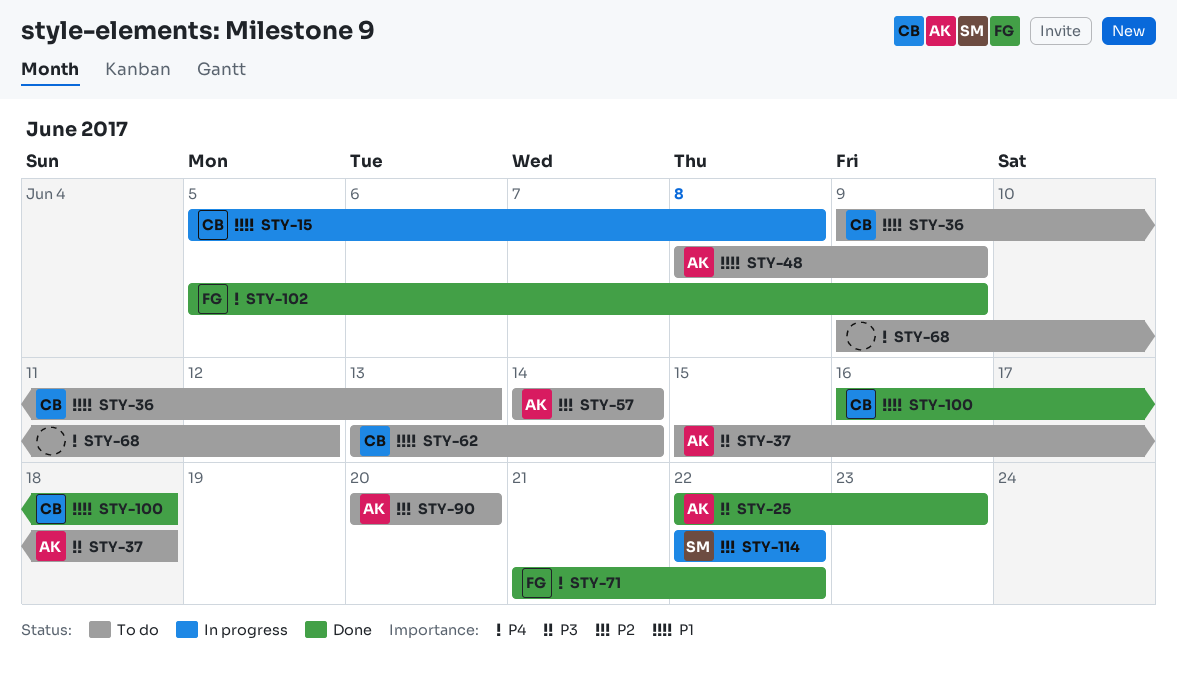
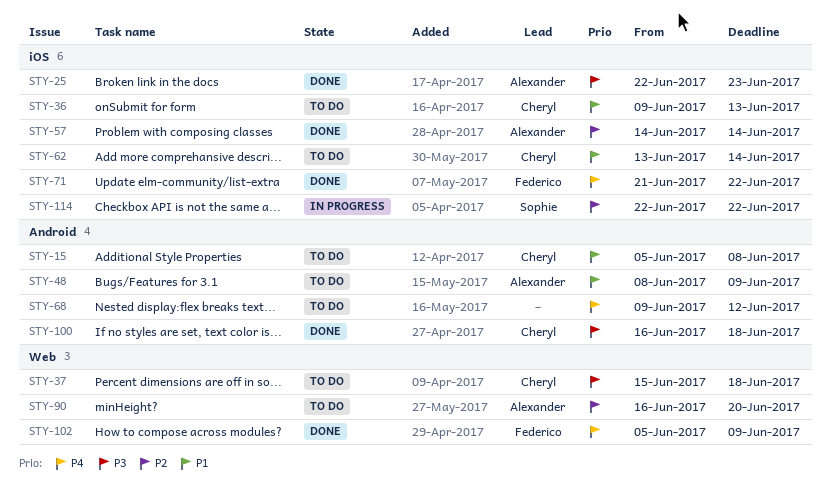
STY-15, status: In progress -> To do
STY-37, owner: Alexander -> Cheryl
STY-57, status: To do -> Done
STY-90, start: Jun 20 -> Jun 16
STY-100, priority: P1 -> P3

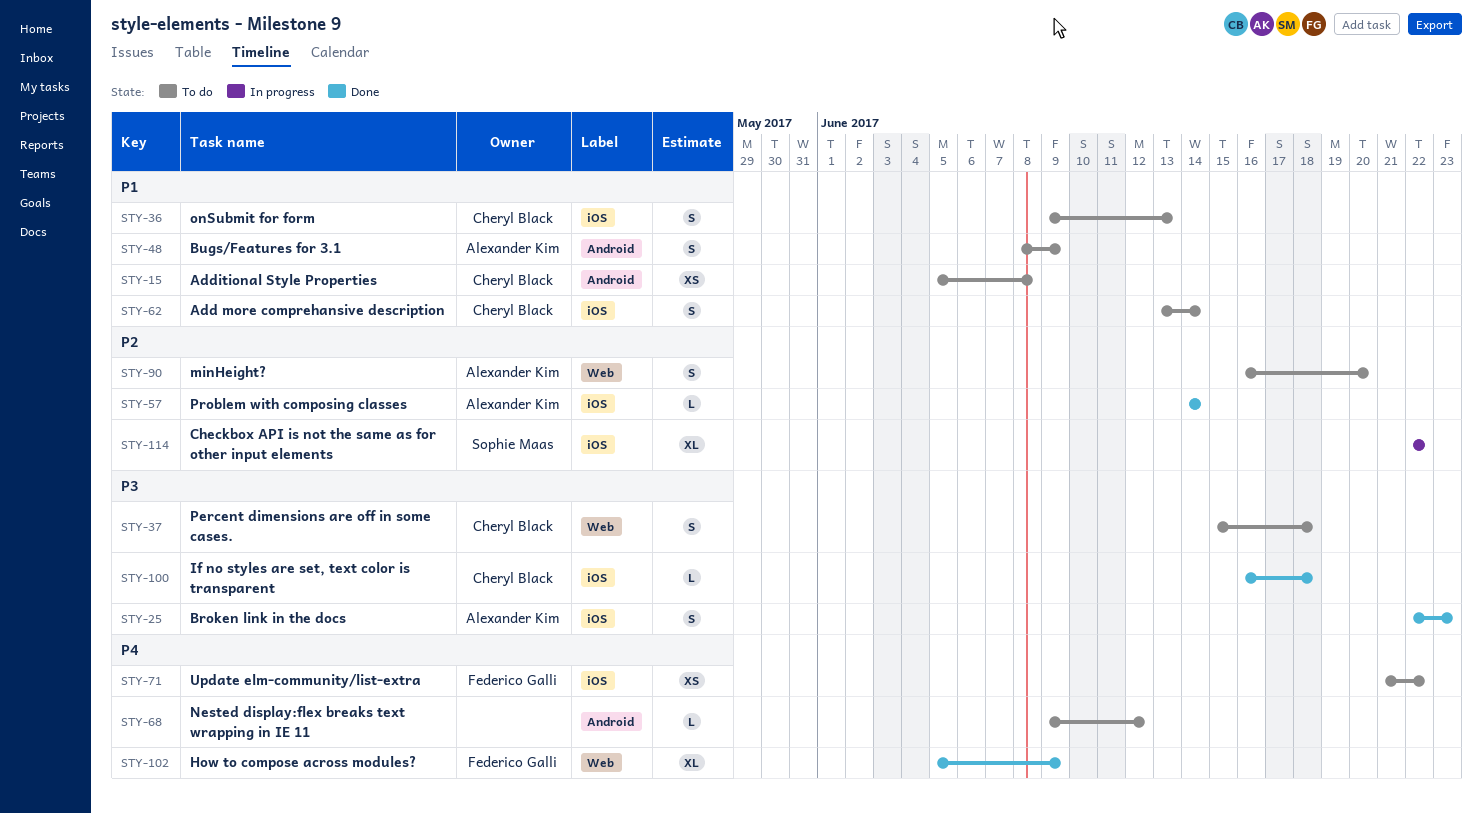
STY-71, status: Done -> To do
STY-100, label: Android -> iOS

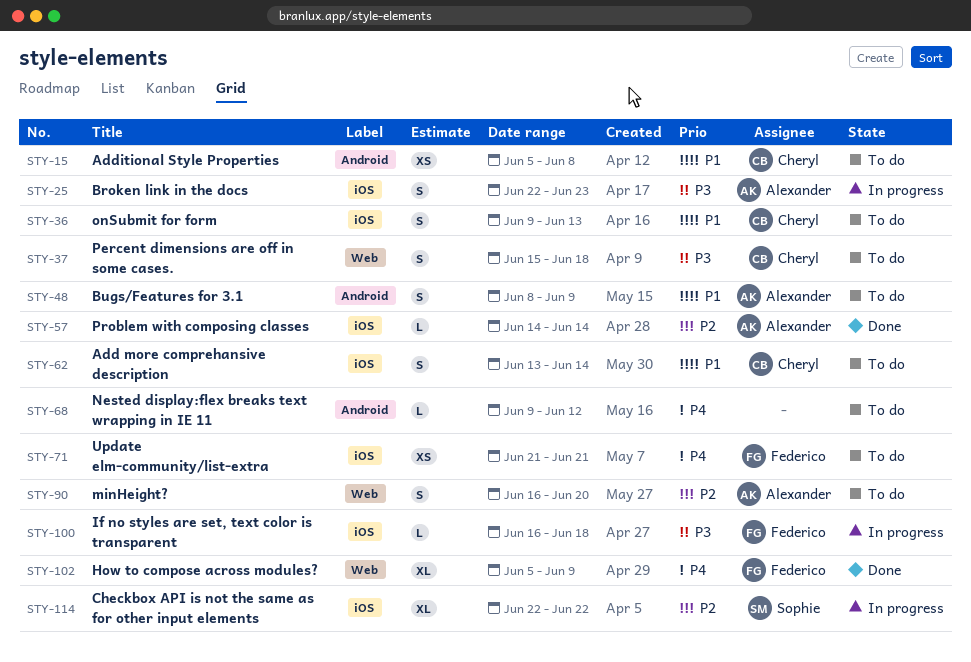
STY-25, status: Done -> In progress
STY-71, due: Jun 22 -> Jun 21
STY-100, status: Done -> In progress
STY-100, owner: Cheryl Black -> Federico Galli

